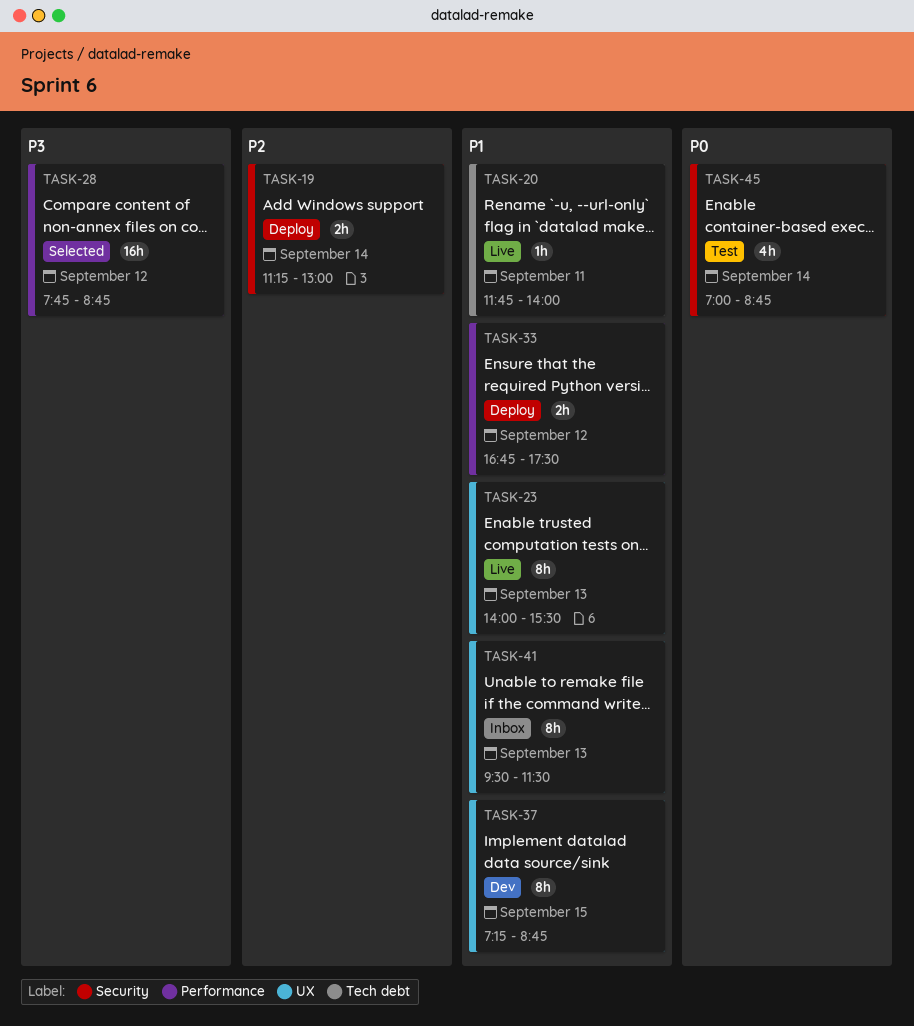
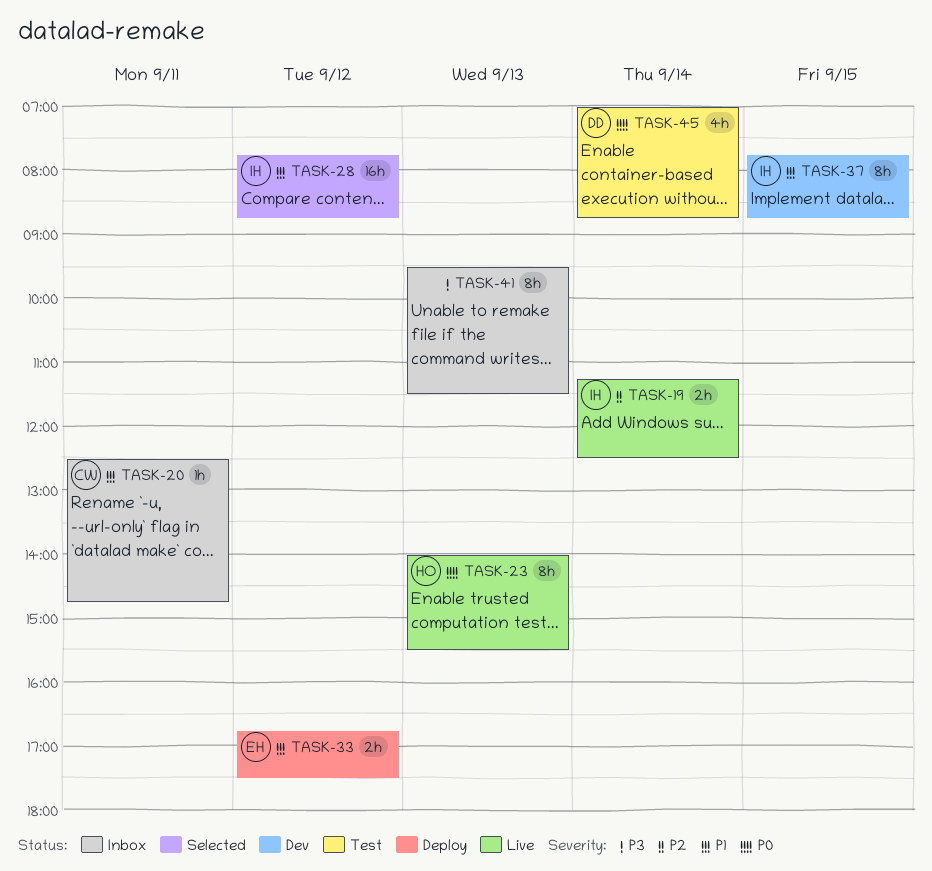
TASK-19, status: Deploy -> Live
TASK-19, ends: 13:00 -> 12:30
TASK-20, status: Live -> Inbox
TASK-20, begins: 11:45 -> 12:30
TASK-20, ends: 14:00 -> 14:45
TASK-23, priority: P1 -> P0
TASK-28, priority: P3 -> P1
TASK-37, begins: 07:15 -> 07:45
TASK-41, priority: P1 -> P3

